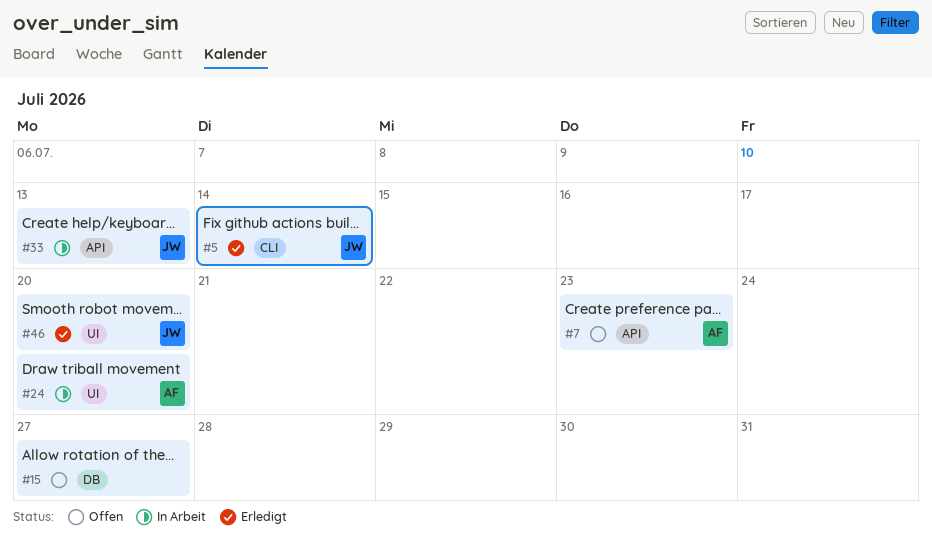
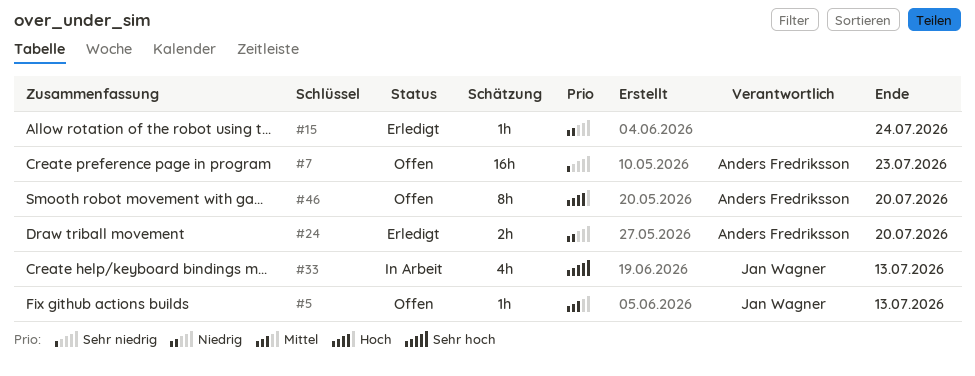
#5, status: Erledigt -> Offen
#5, due: Jul 14 -> Jul 13
#15, status: Offen -> Erledigt
#15, due: Jul 27 -> Jul 24
#24, status: In Arbeit -> Erledigt
#46, status: Erledigt -> Offen
#46, owner: Jan Wagner -> Anders Fredriksson

